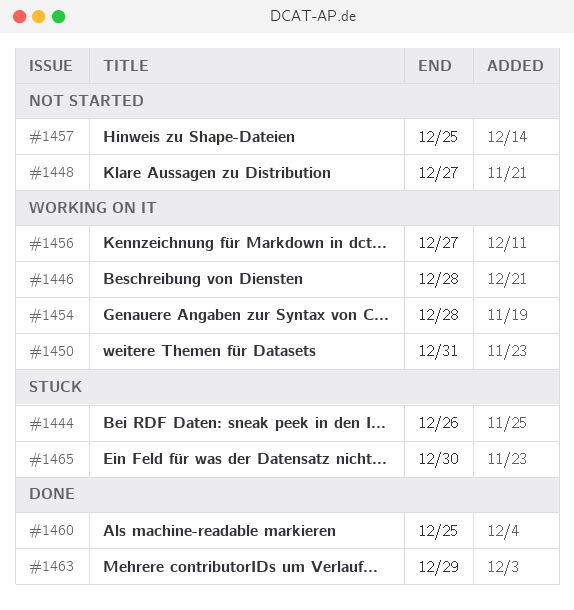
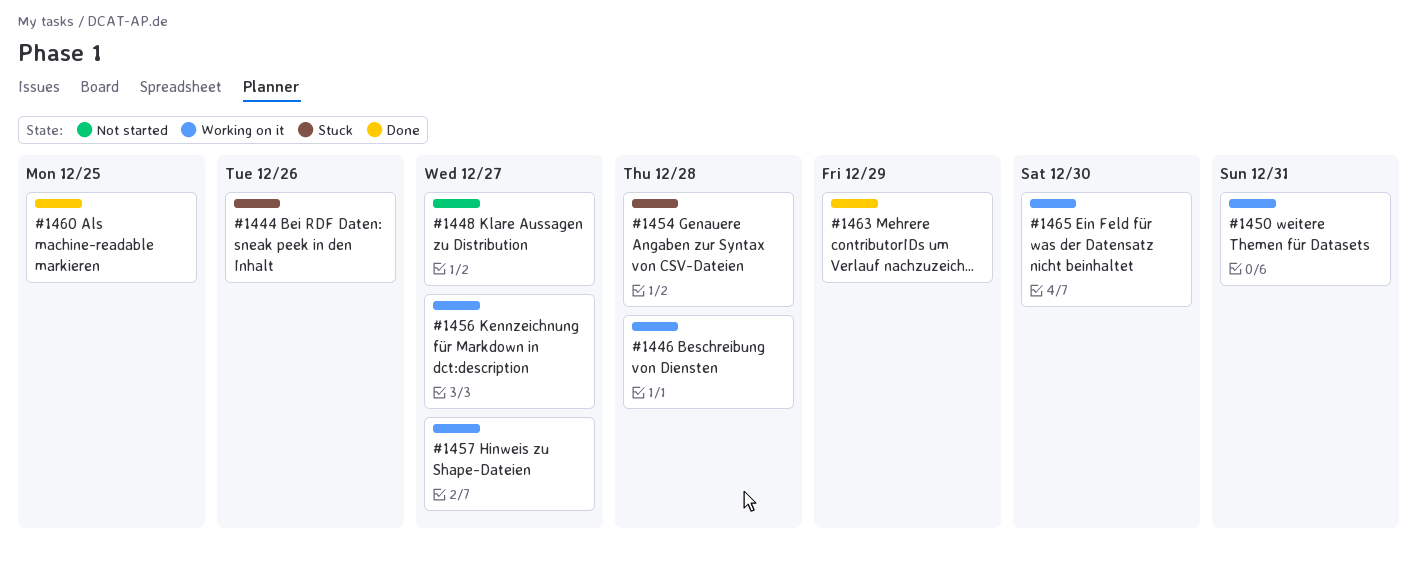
#1454, status: Working on it -> Stuck
#1457, status: Not started -> Working on it
#1457, due: Dec 25 -> Dec 27
#1465, status: Stuck -> Working on it

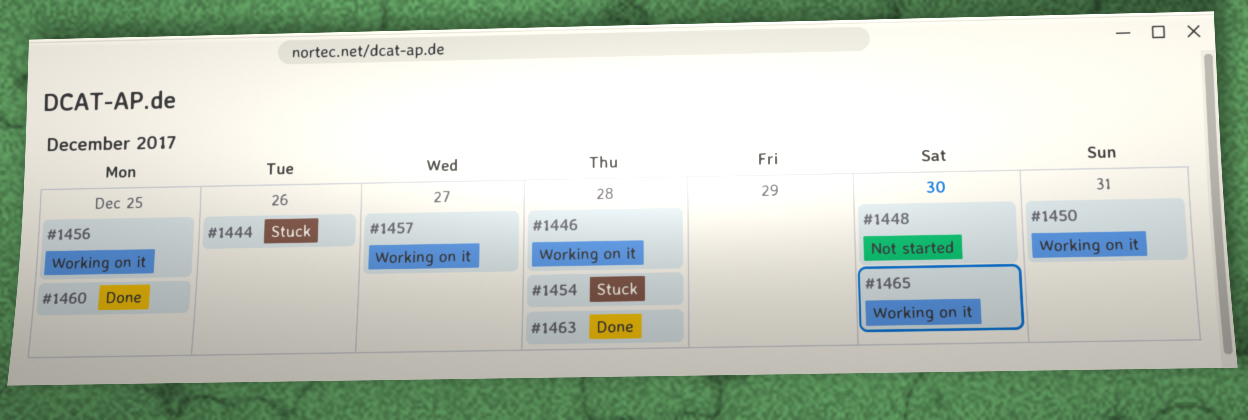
#1448, due: Dec 27 -> Dec 30
#1456, due: Dec 27 -> Dec 25
#1463, due: Dec 29 -> Dec 28

